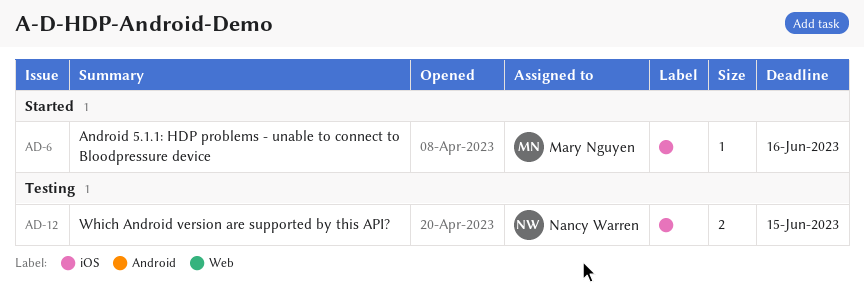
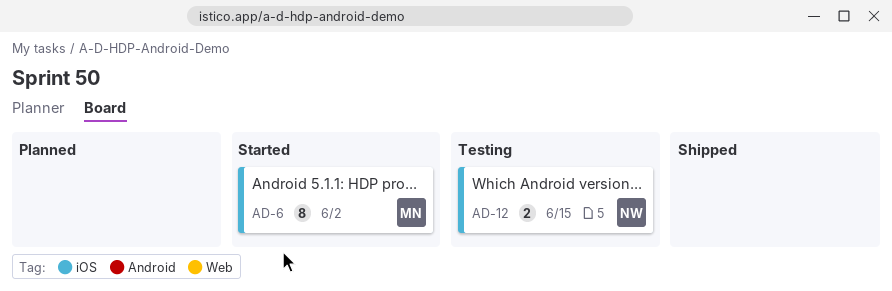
AD-6, estimate: 1 -> 8
AD-6, due: Jun 16 -> Jun 2

